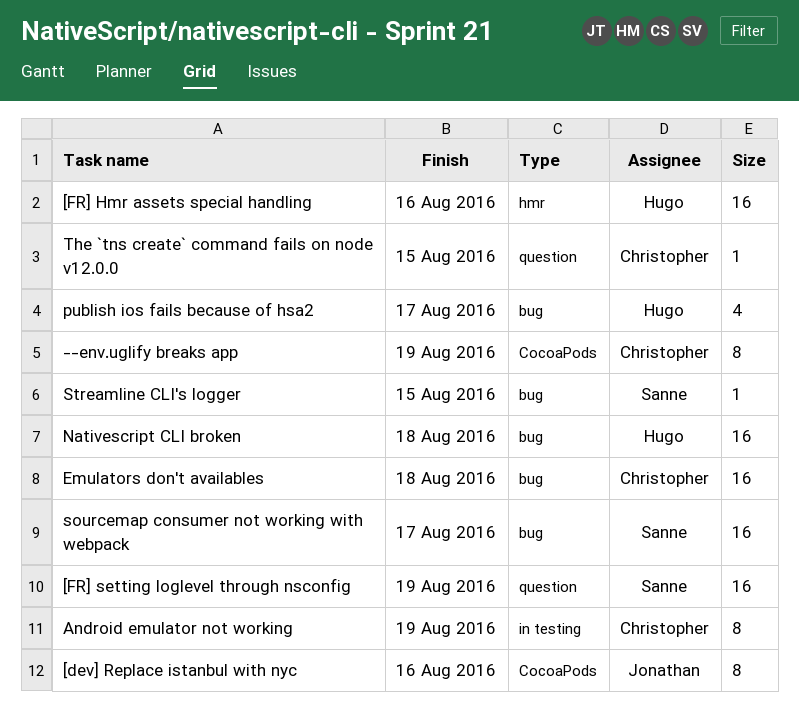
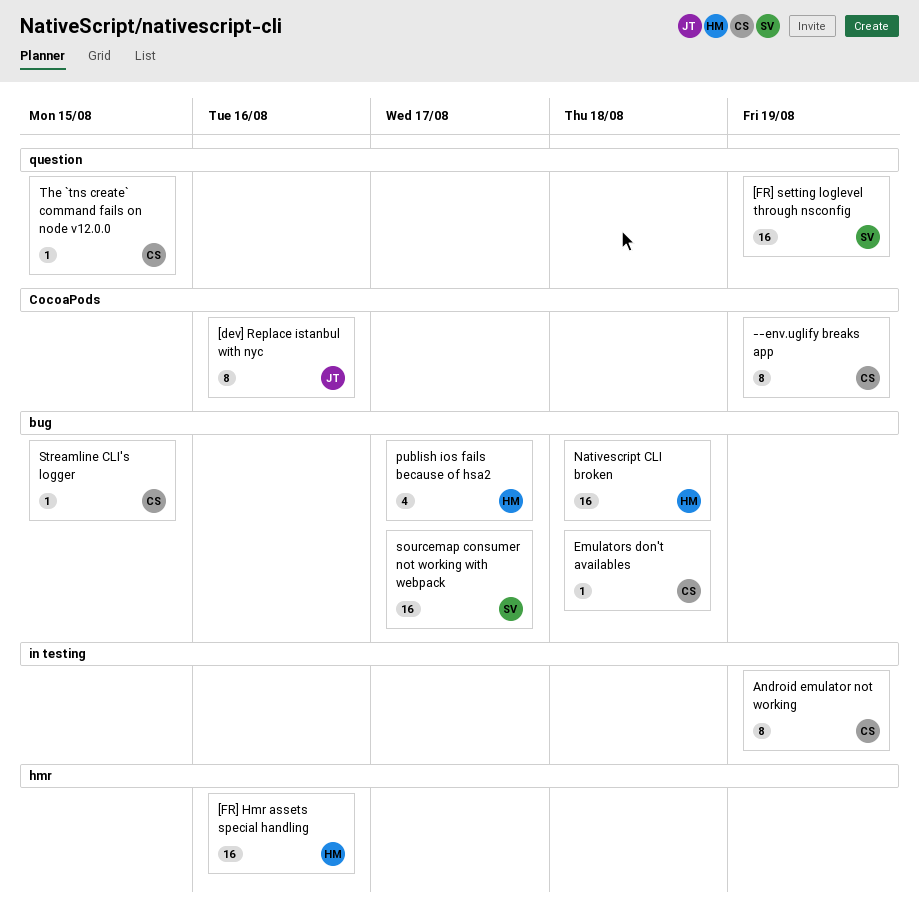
Emulators don't availables, estimate: 16 -> 1
Streamline CLI's logger, owner: Sanne -> Christopher

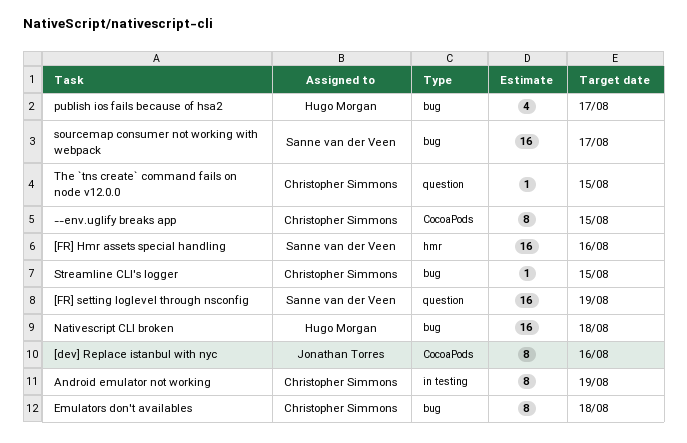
--env.uglify breaks app, due: Aug 19 -> Aug 15
[FR] Hmr assets special handling, owner: Hugo Morgan -> Sanne van der Veen
Emulators don't availables, estimate: 1 -> 8

